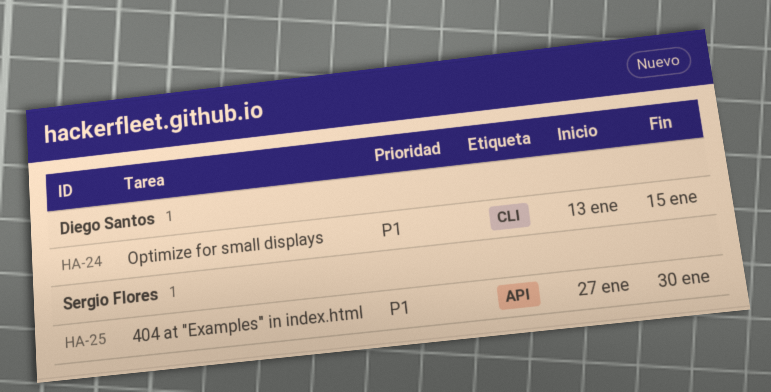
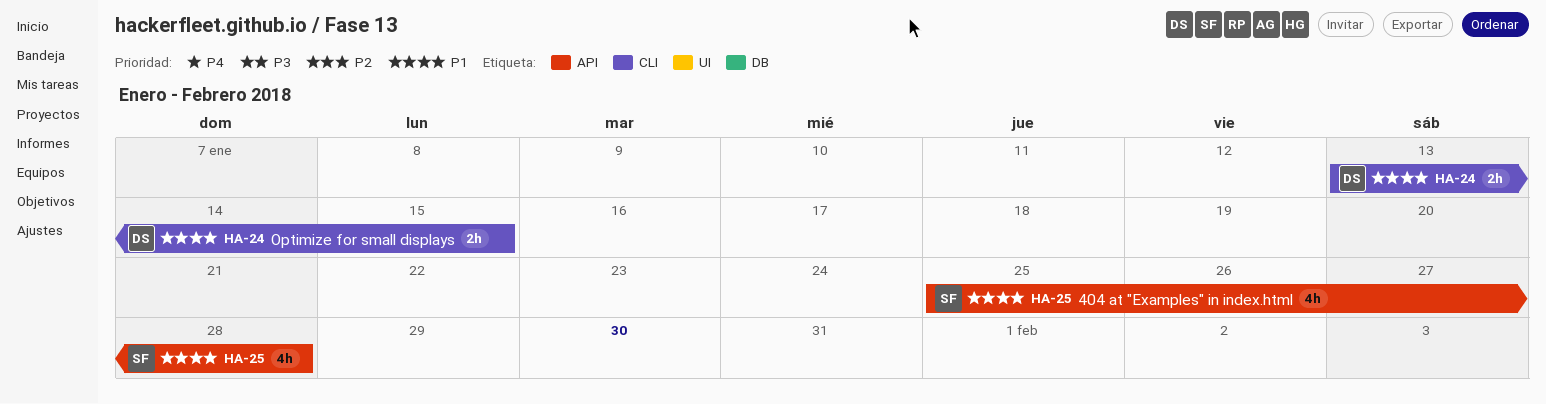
HA-25, start: Jan 27 -> Jan 25
HA-25, due: Jan 30 -> Jan 28

